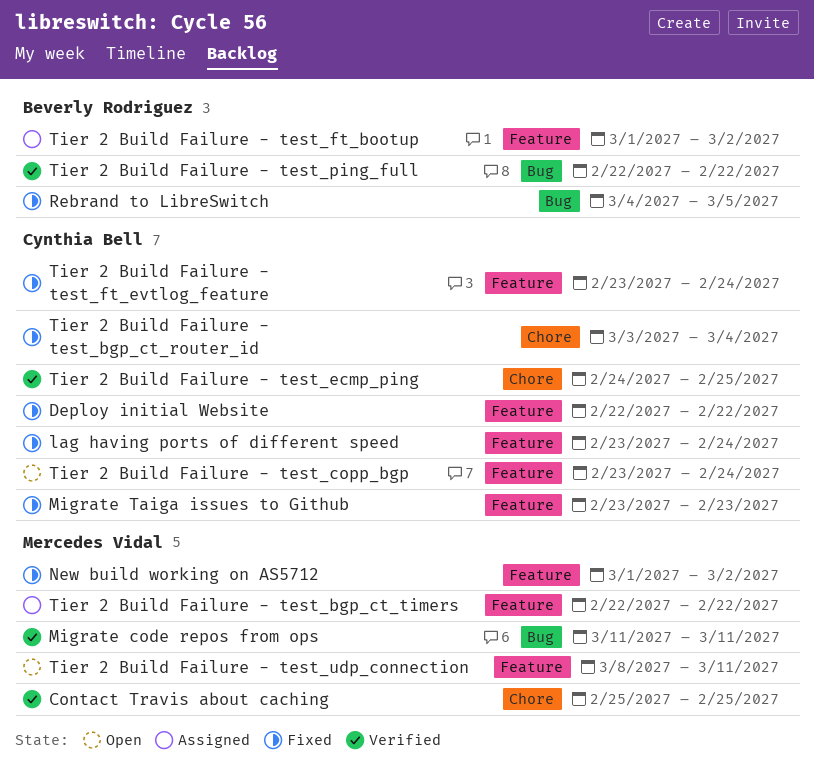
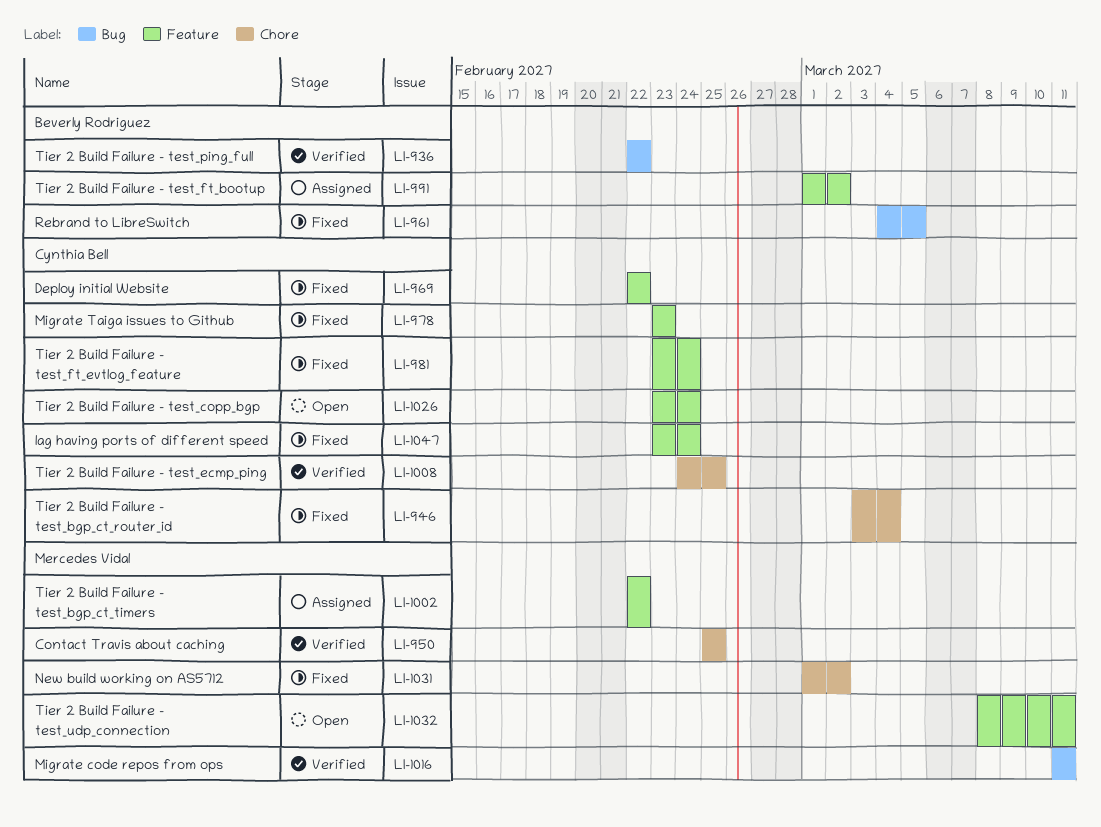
New build working on AS5712, label: Feature -> Chore

